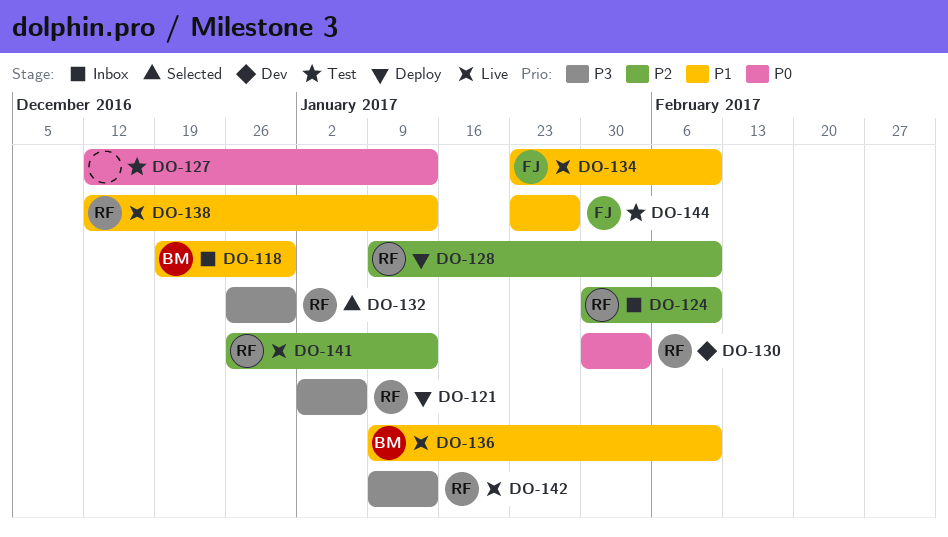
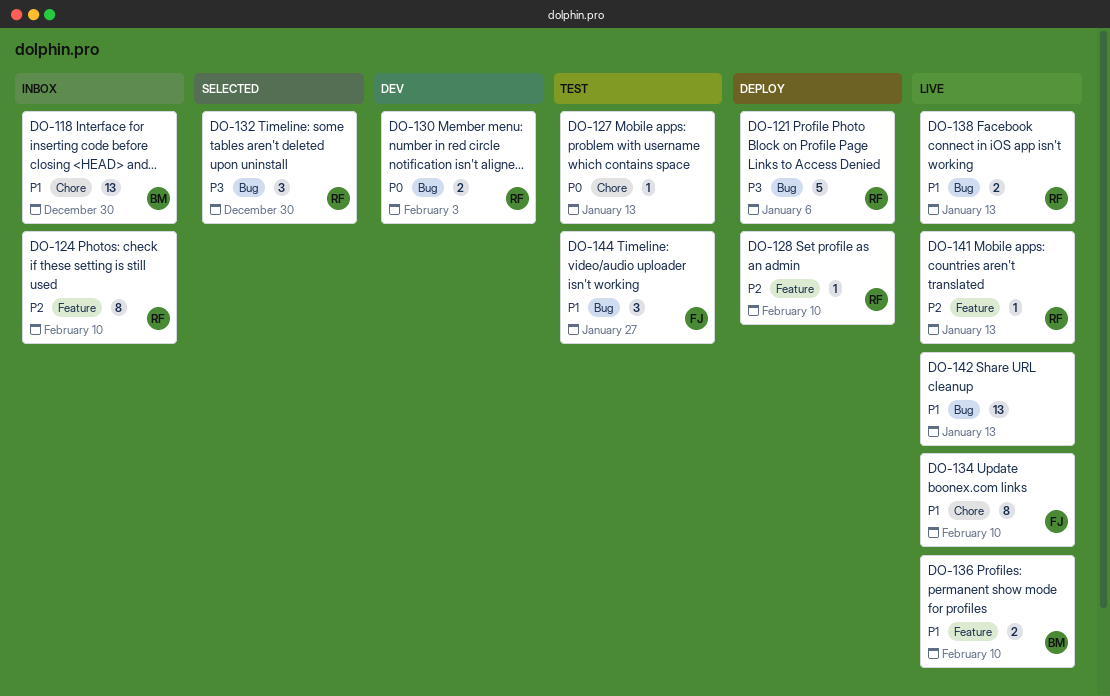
DO-142, owner: RF -> none
DO-142, priority: P3 -> P1

